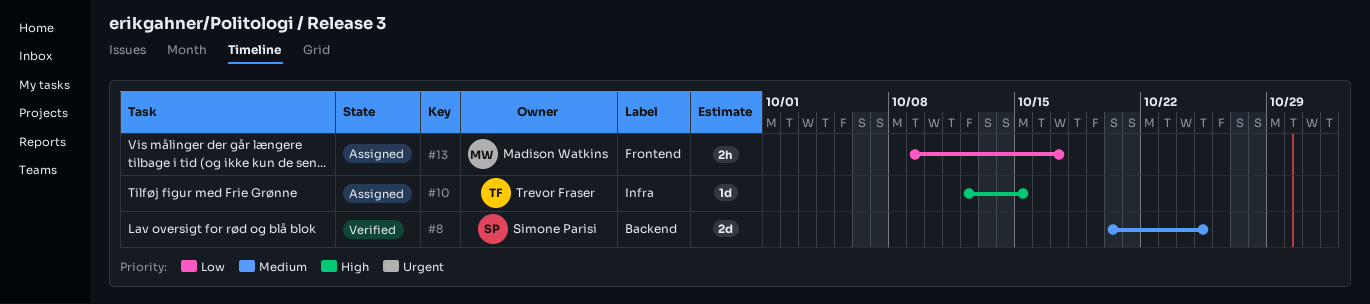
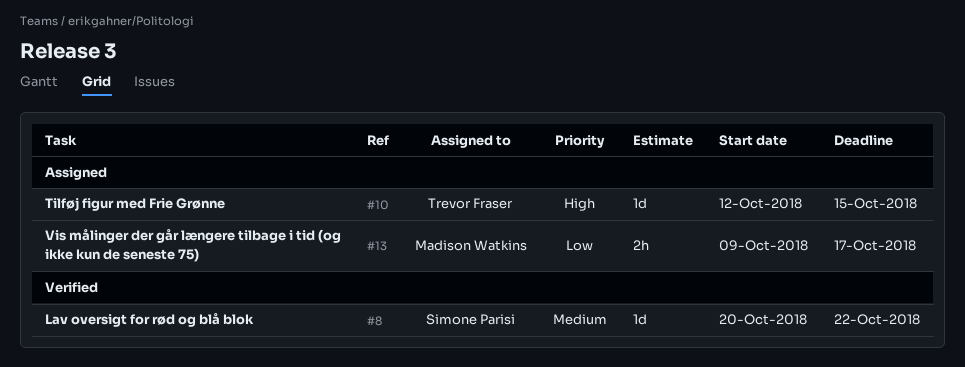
#8, estimate: 2d -> 1d
#8, due: Oct 25 -> Oct 22

